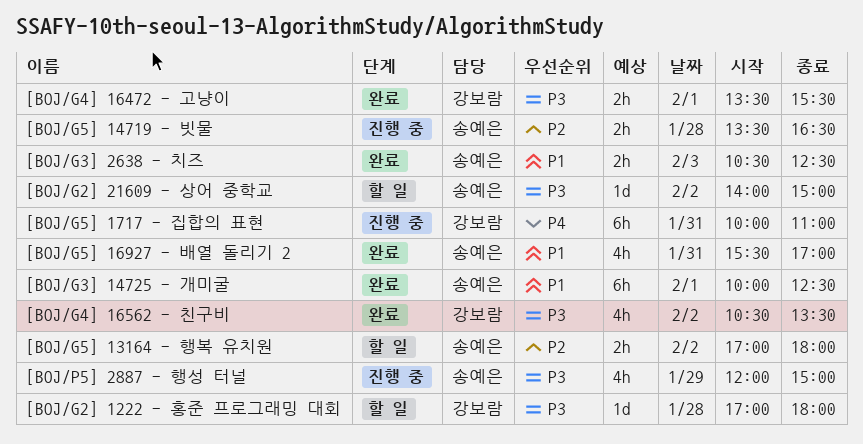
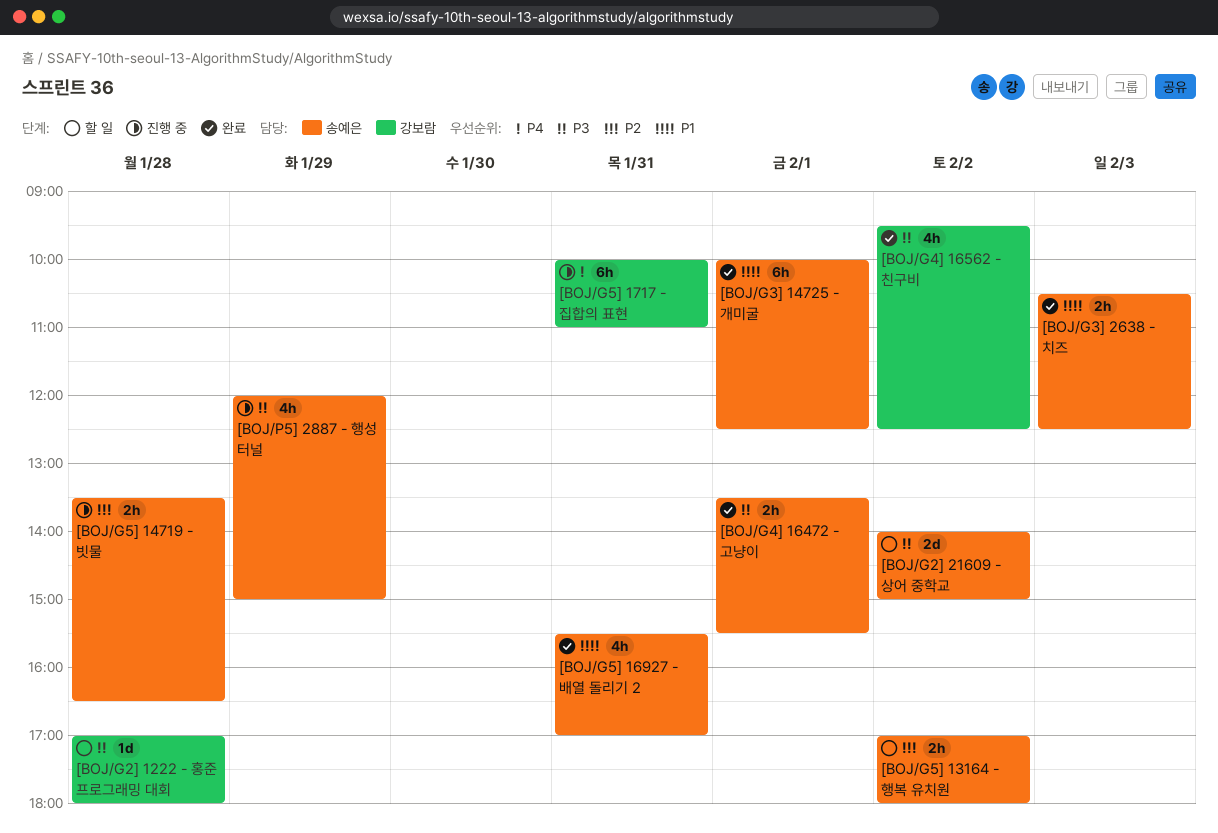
[BOJ/G2] 21609 - 상어 중학교, estimate: 1d -> 2d
[BOJ/G4] 16472 - 고냥이, owner: 강보람 -> 송예은
[BOJ/G4] 16562 - 친구비, begins: 10:30 -> 09:30
[BOJ/G4] 16562 - 친구비, ends: 13:30 -> 12:30

